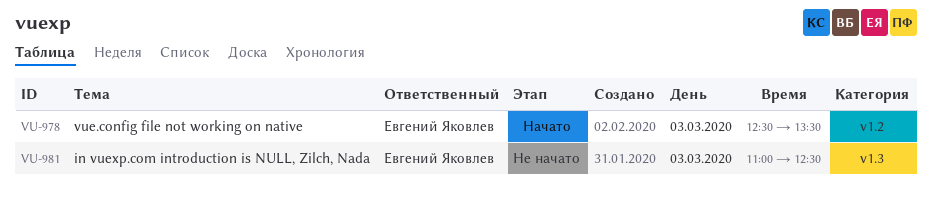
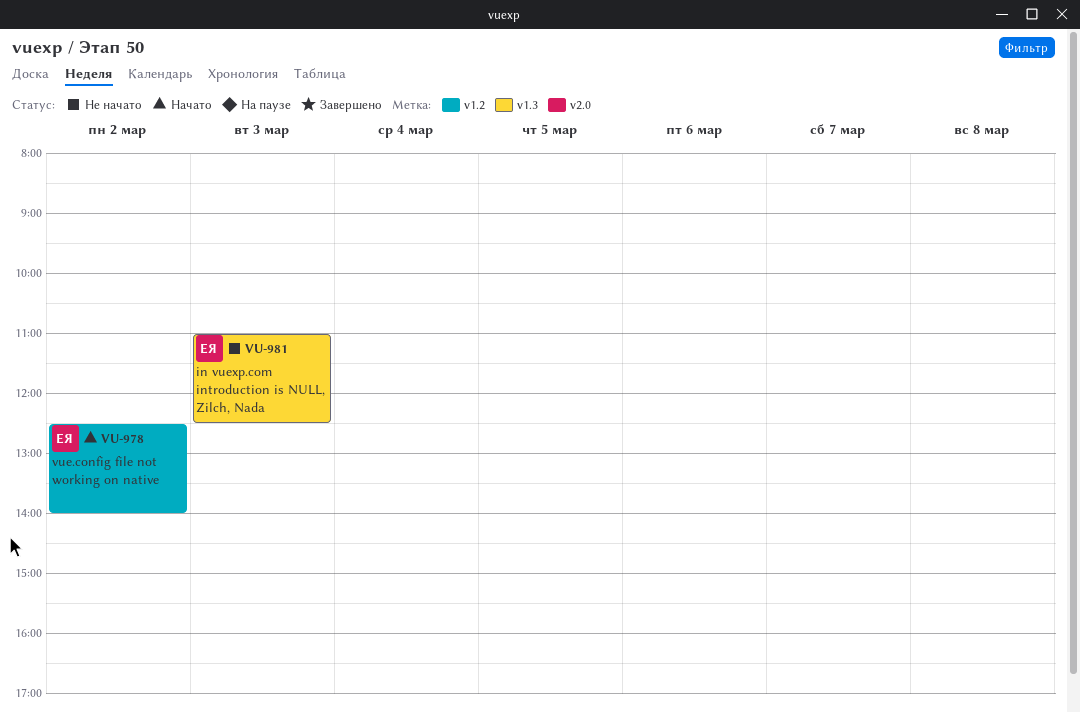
VU-978, day: Mar 3 -> Mar 2
VU-978, ends: 13:30 -> 14:00

